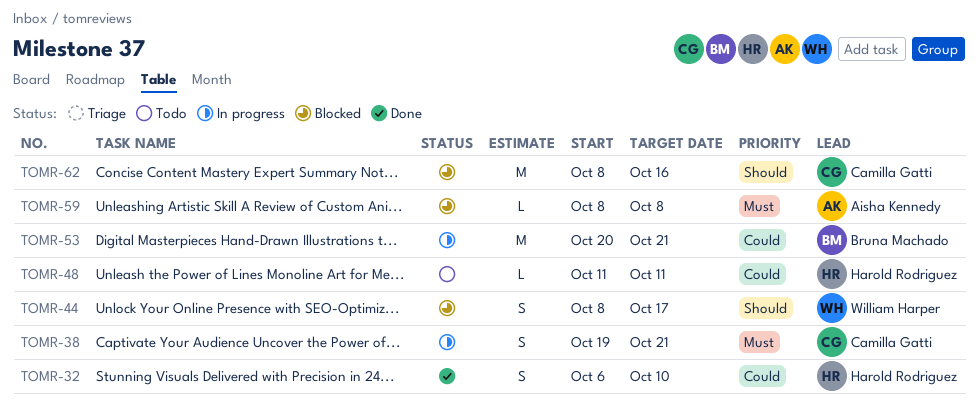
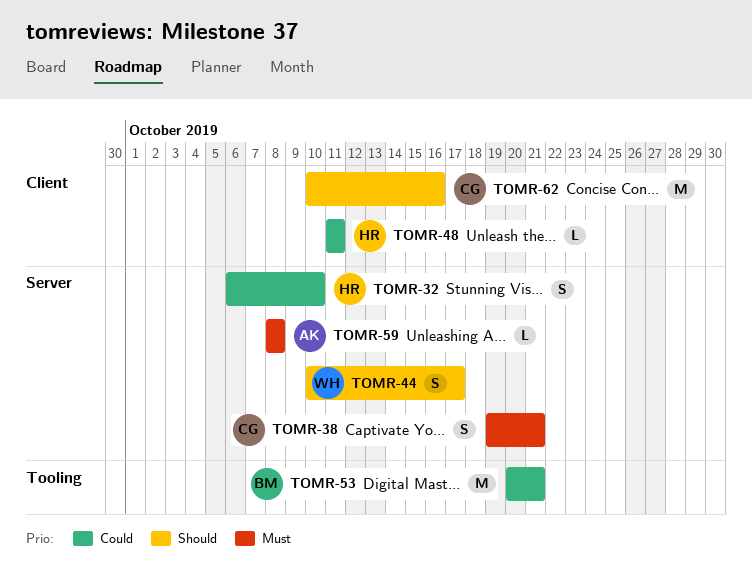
TOMR-44, start: Oct 8 -> Oct 10
TOMR-62, start: Oct 8 -> Oct 10

